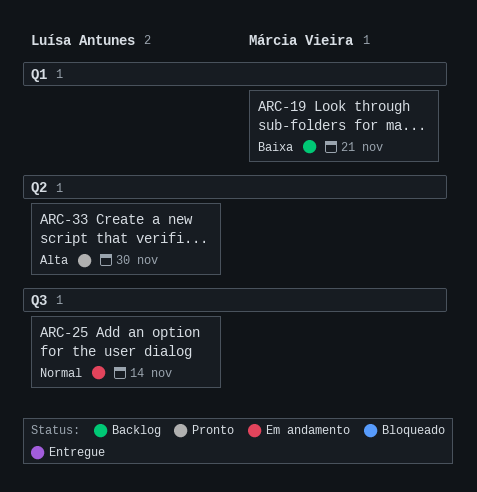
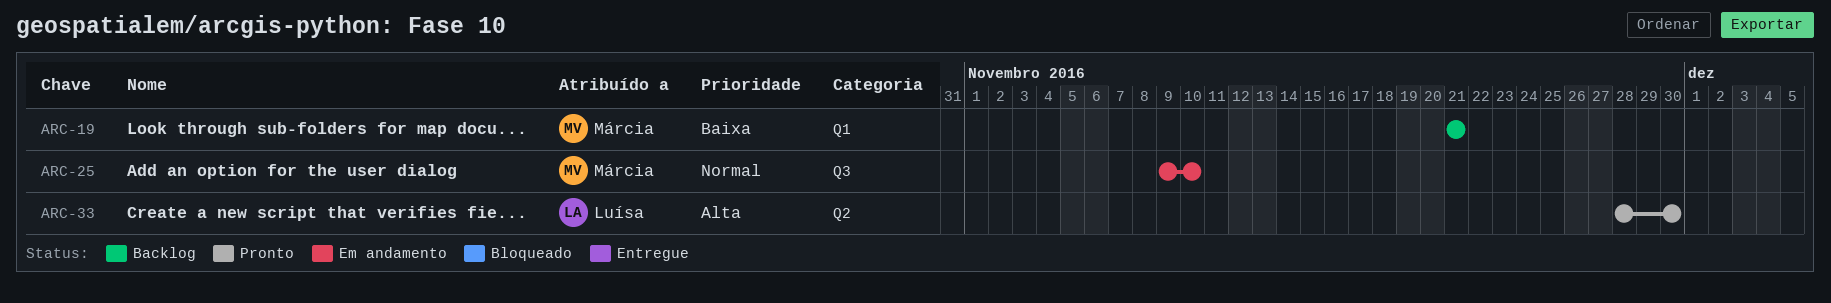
ARC-25, owner: Luísa Antunes -> Márcia Vieira
ARC-25, due: Nov 14 -> Nov 10

